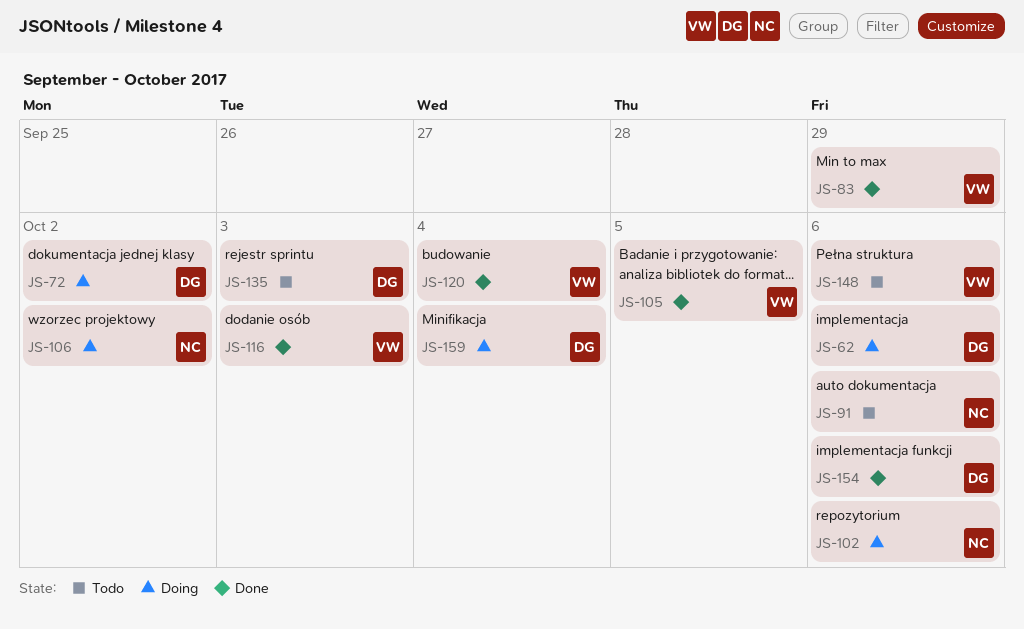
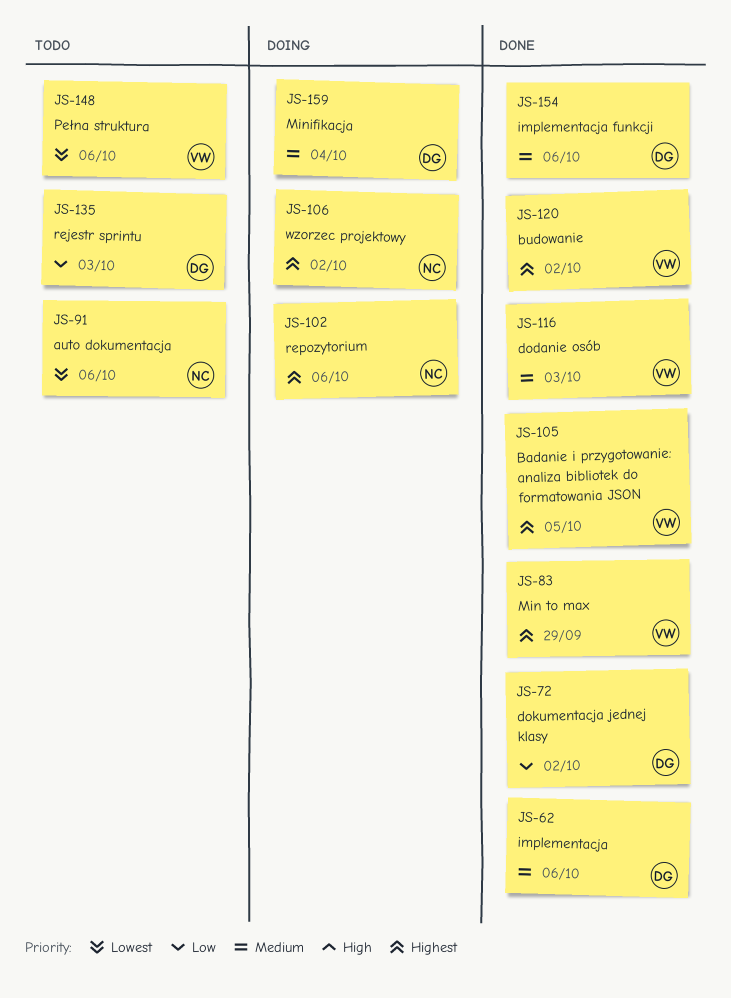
JS-62, status: Doing -> Done
JS-72, status: Doing -> Done
JS-120, due: Oct 4 -> Oct 2

